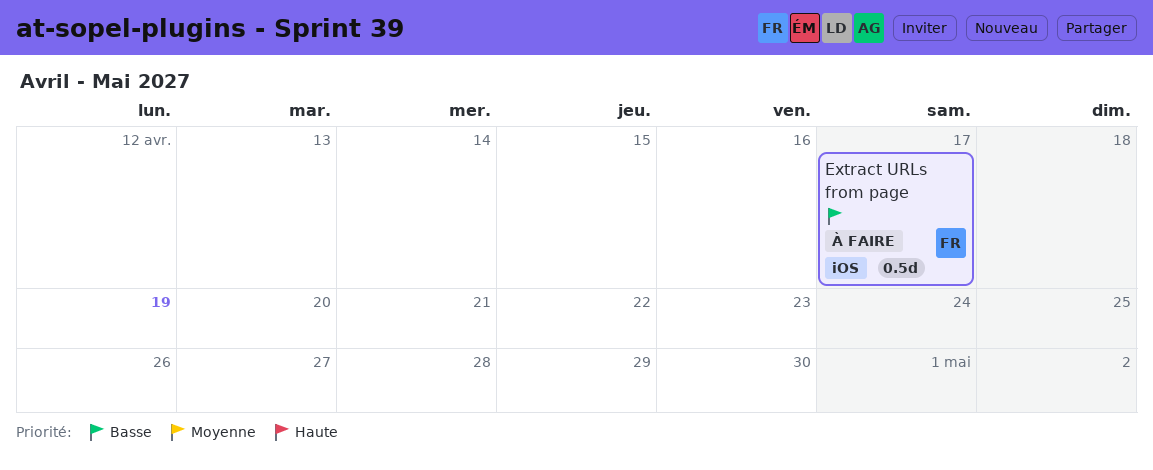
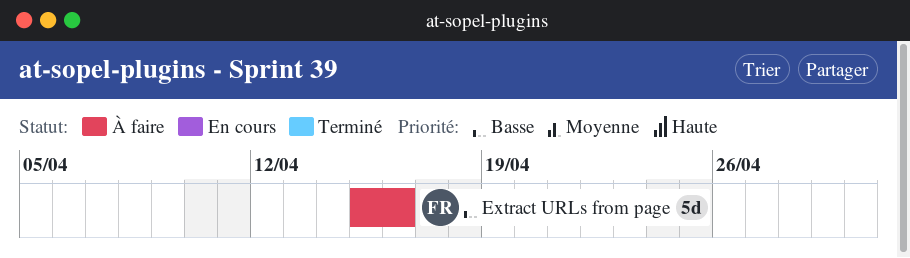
Extract URLs from page, estimate: 0.5d -> 5d
Extract URLs from page, due: Apr 17 -> Apr 16

